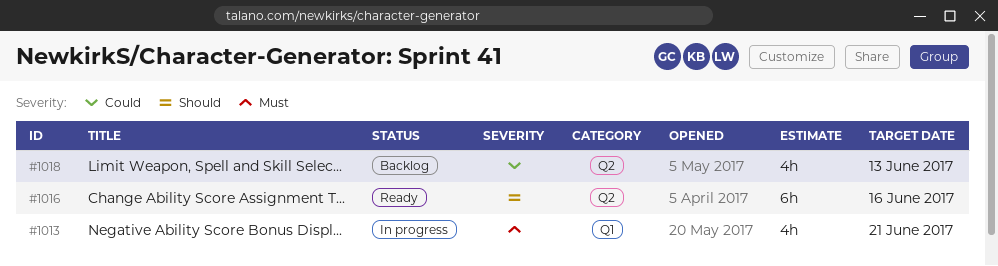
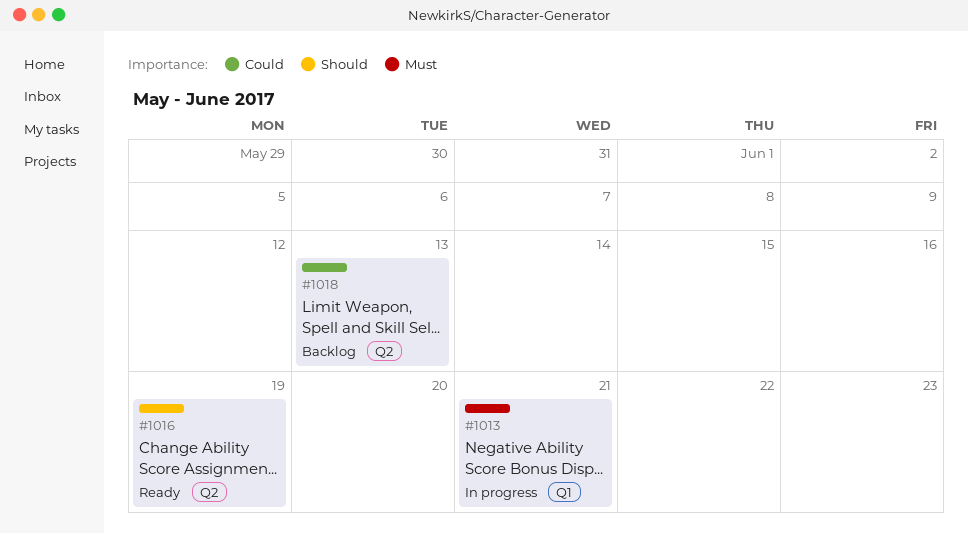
#1016, due: Jun 16 -> Jun 19

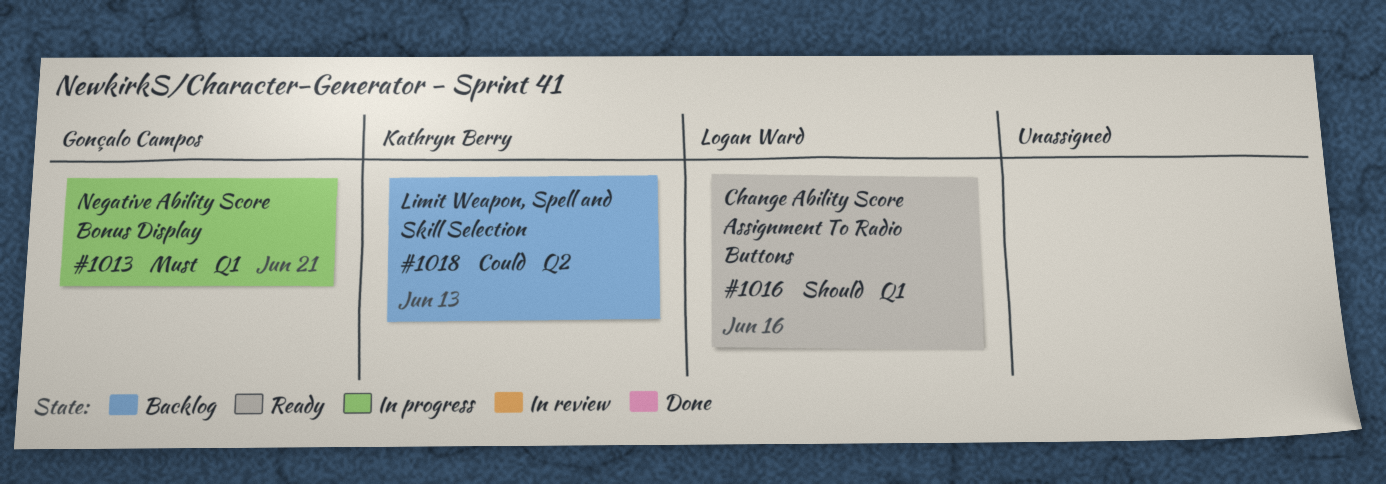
#1016, label: Q2 -> Q1
#1016, due: Jun 19 -> Jun 16

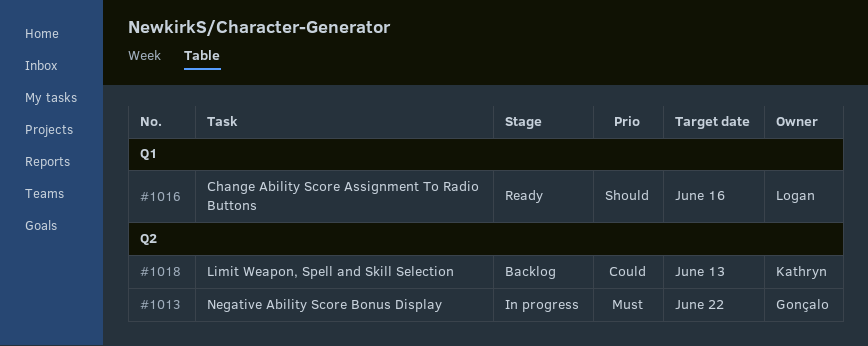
#1013, label: Q1 -> Q2
#1013, due: Jun 21 -> Jun 22

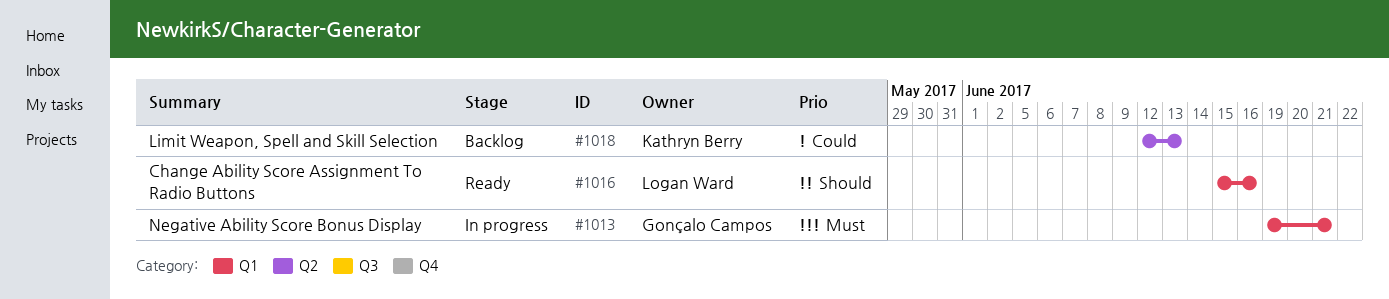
#1013, label: Q2 -> Q1
#1013, due: Jun 22 -> Jun 21

